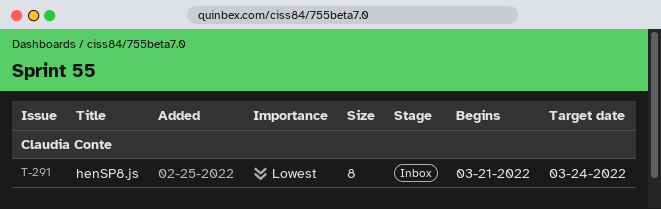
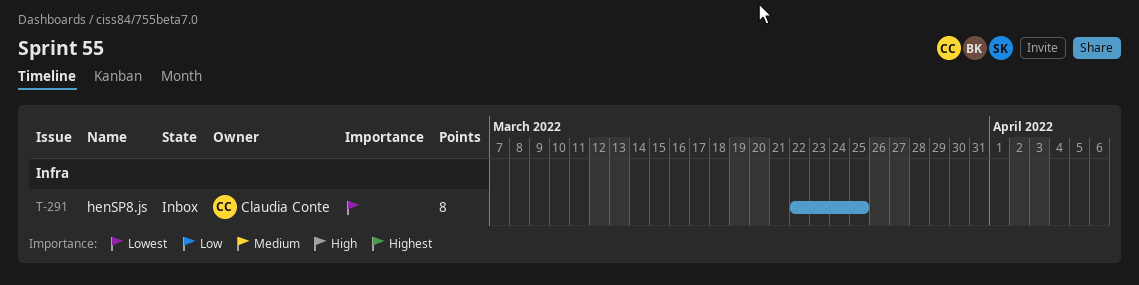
T-291, start: Mar 21 -> Mar 22
T-291, due: Mar 24 -> Mar 25

